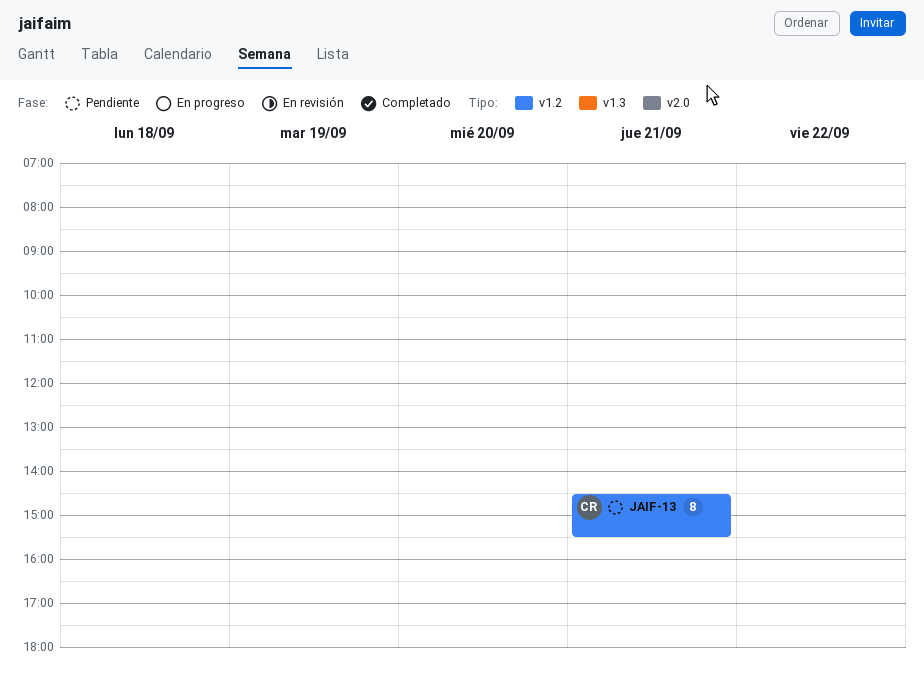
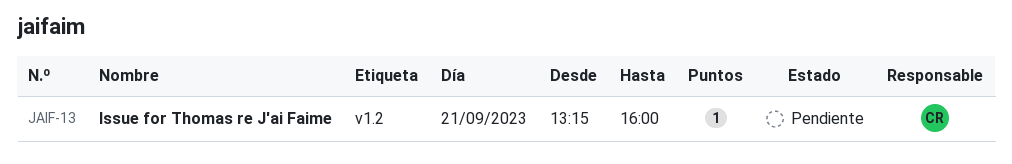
JAIF-13, estimate: 8 -> 1
JAIF-13, begins: 14:30 -> 13:15
JAIF-13, ends: 15:30 -> 16:00

